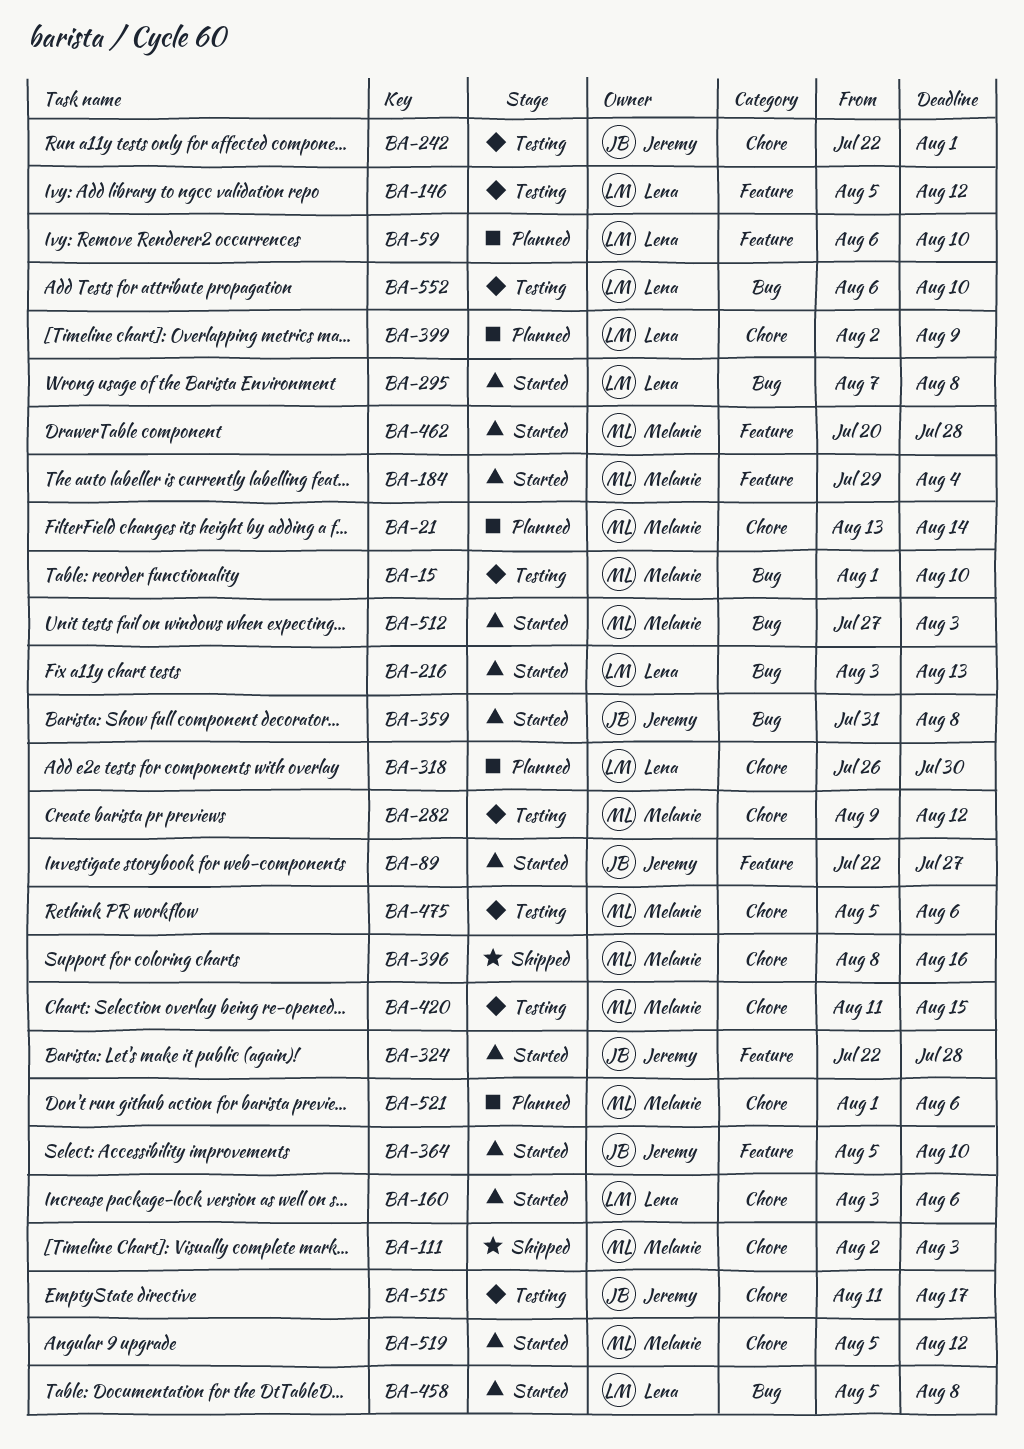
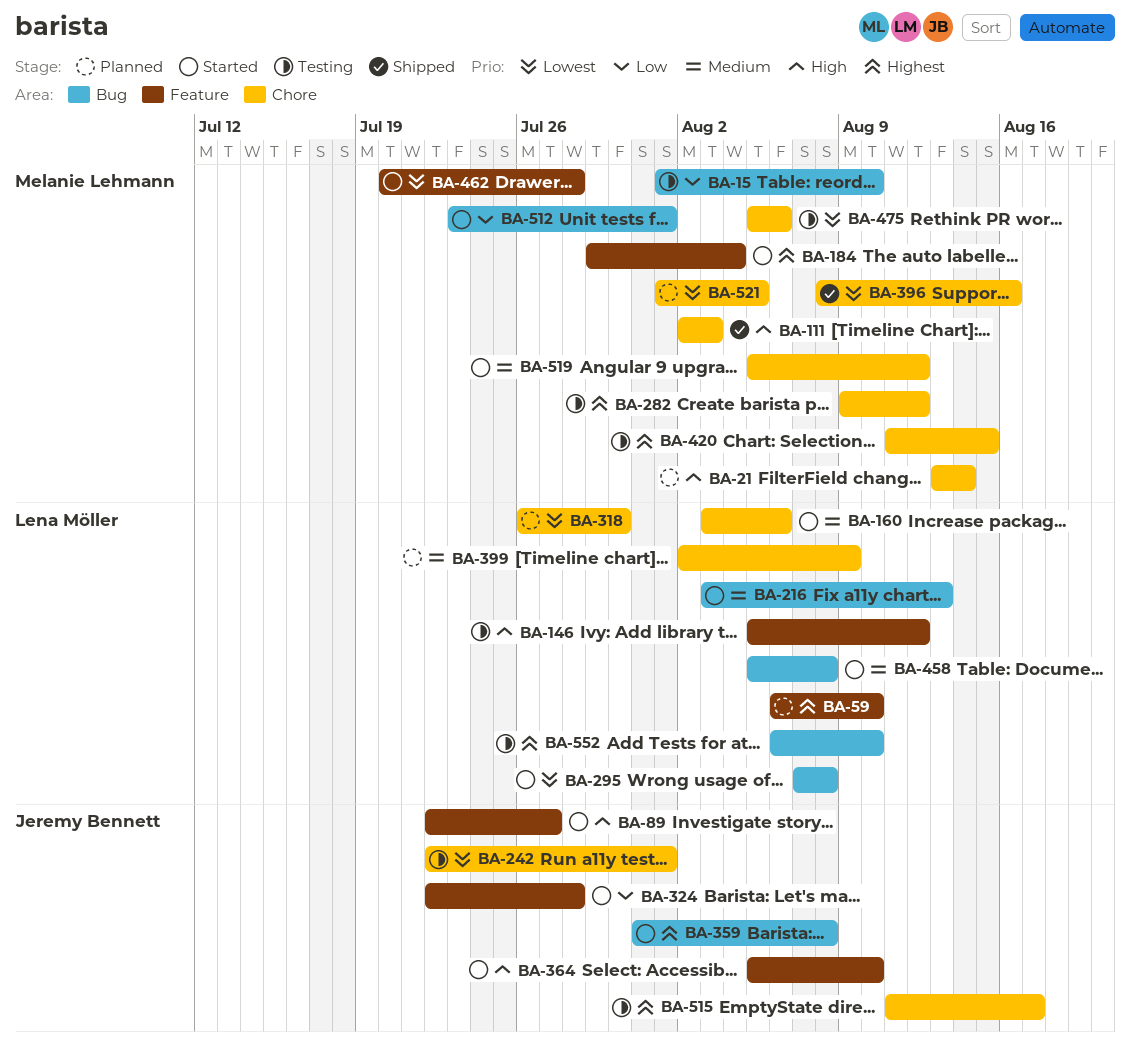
BA-512, start: Jul 27 -> Jul 23
BA-512, due: Aug 3 -> Aug 1
BA-521, due: Aug 6 -> Aug 5

